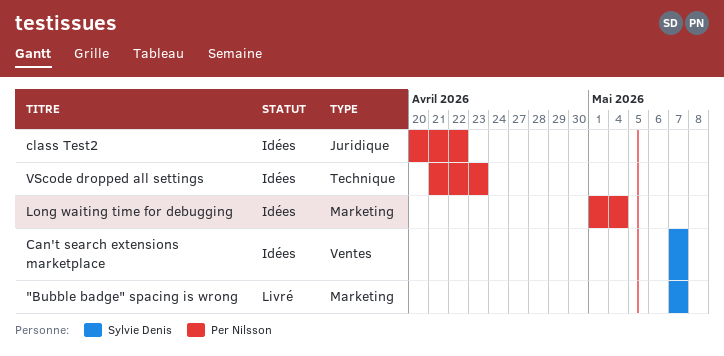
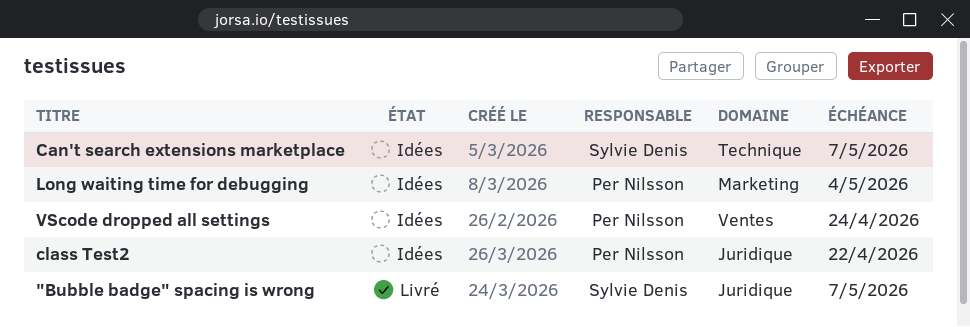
"Bubble badge" spacing is wrong, label: Marketing -> Juridique
Can't search extensions marketplace, label: Ventes -> Technique
VScode dropped all settings, label: Technique -> Ventes
VScode dropped all settings, due: Apr 23 -> Apr 24

